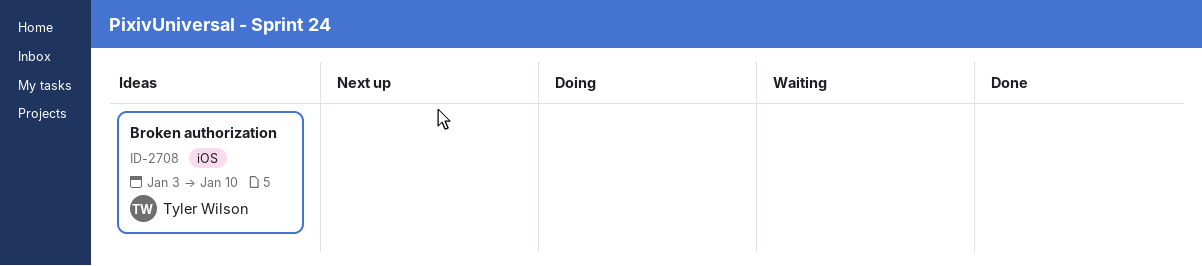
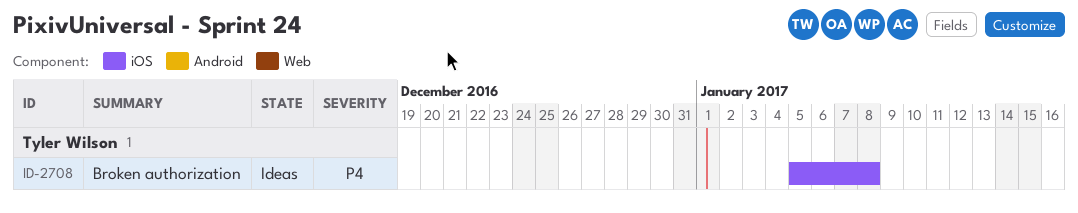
ID-2708, start: Jan 3 -> Jan 5
ID-2708, due: Jan 10 -> Jan 8

